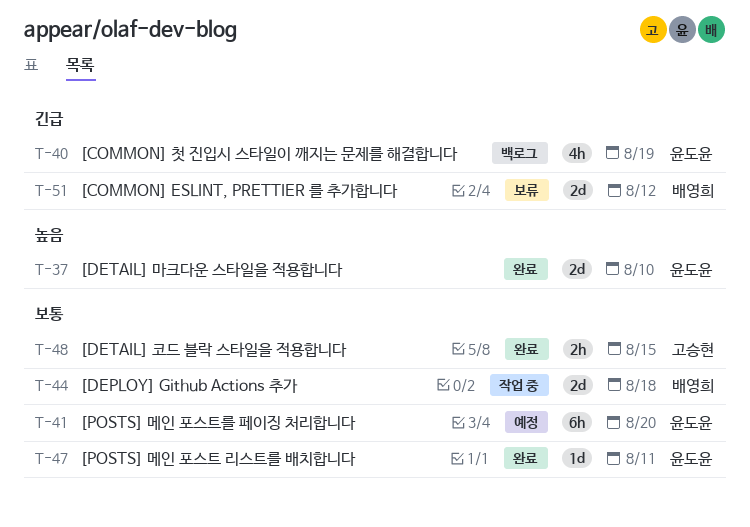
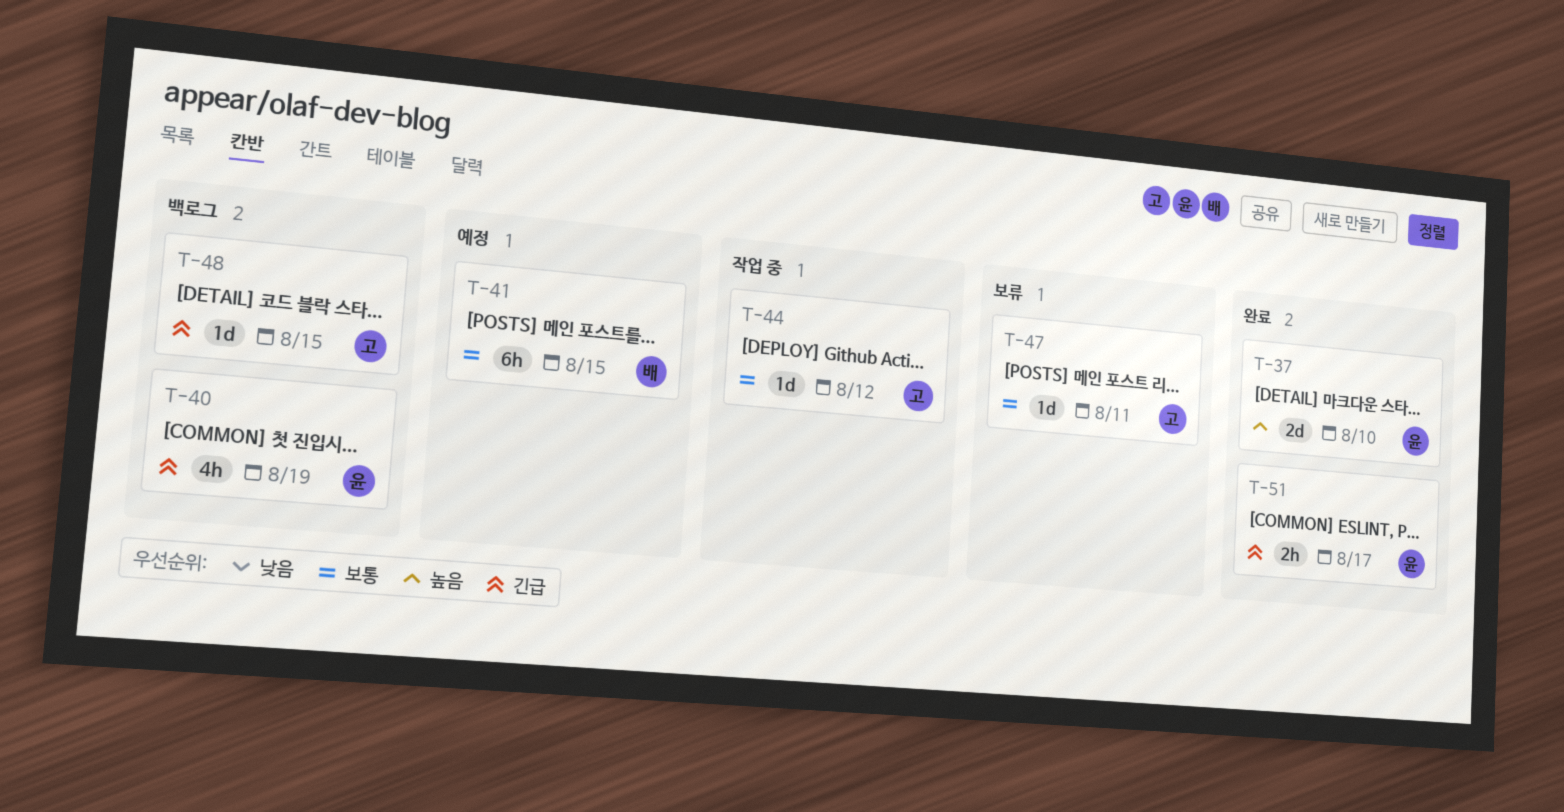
T-41, owner: 윤도윤 -> 배영희
T-41, due: Aug 20 -> Aug 15
T-44, owner: 배영희 -> 고승현
T-44, estimate: 2d -> 1d
T-44, due: Aug 18 -> Aug 12
T-47, status: 완료 -> 보류
T-47, owner: 윤도윤 -> 고승현
T-48, status: 완료 -> 백로그
T-48, priority: 보통 -> 긴급
T-48, estimate: 2h -> 1d
T-51, status: 보류 -> 완료
T-51, owner: 배영희 -> 윤도윤
T-51, estimate: 2d -> 2h
T-51, due: Aug 12 -> Aug 17

